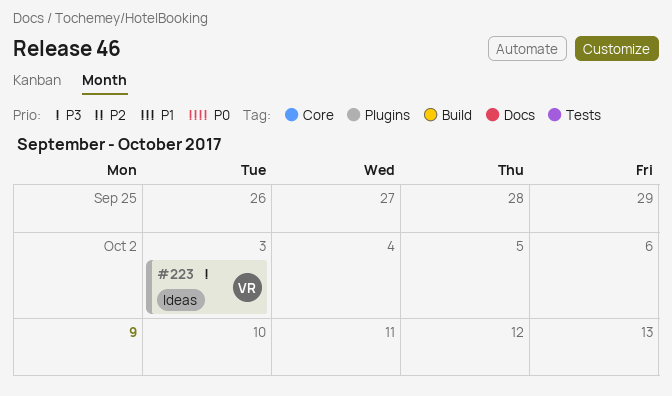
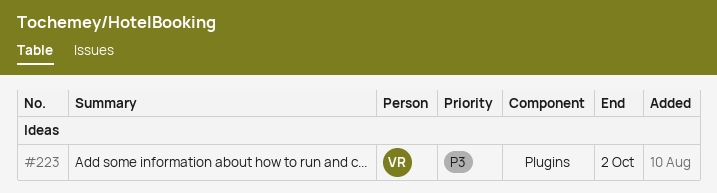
#223, due: Oct 3 -> Oct 2

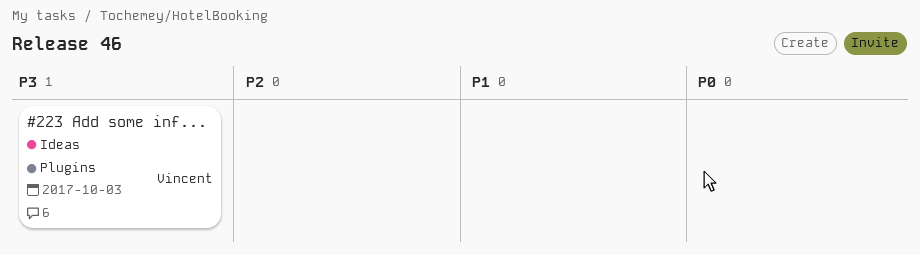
#223, due: Oct 2 -> Oct 3

